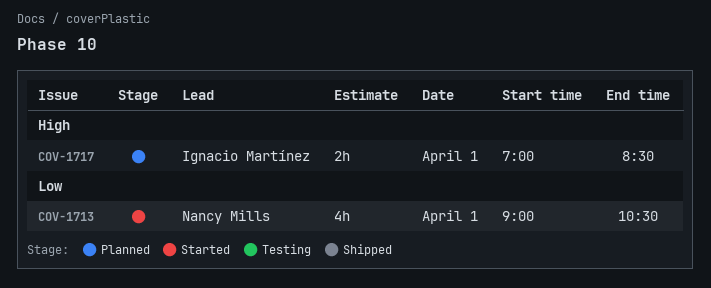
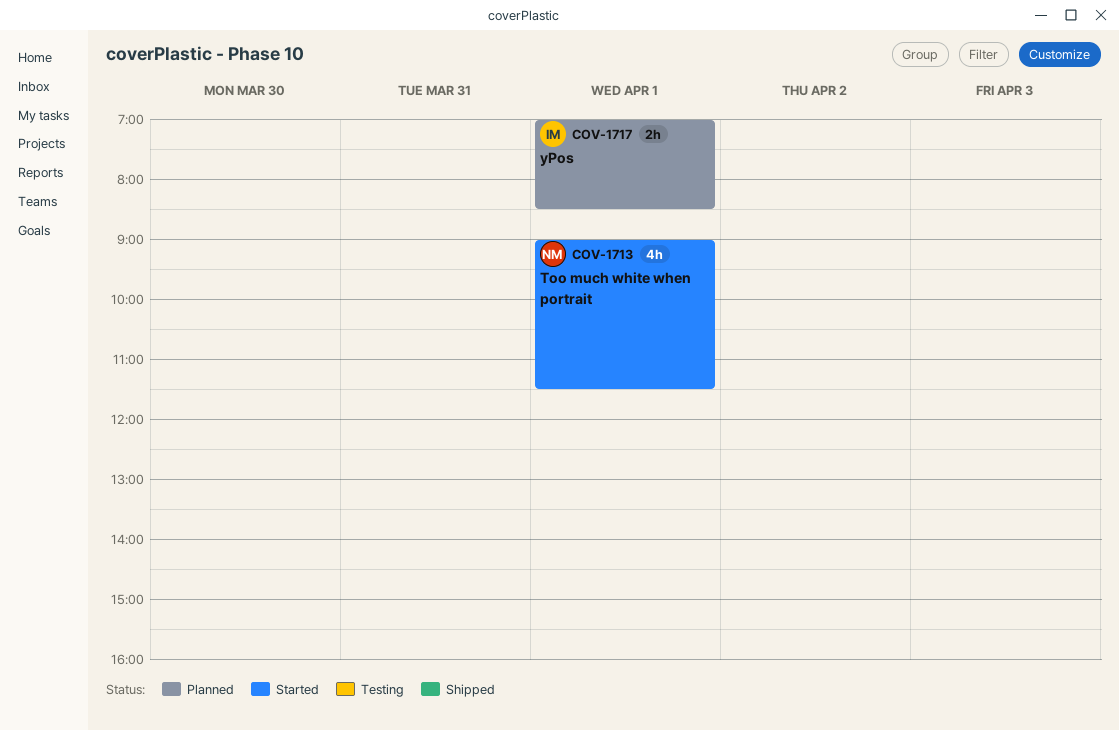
COV-1713, ends: 10:30 -> 11:30

